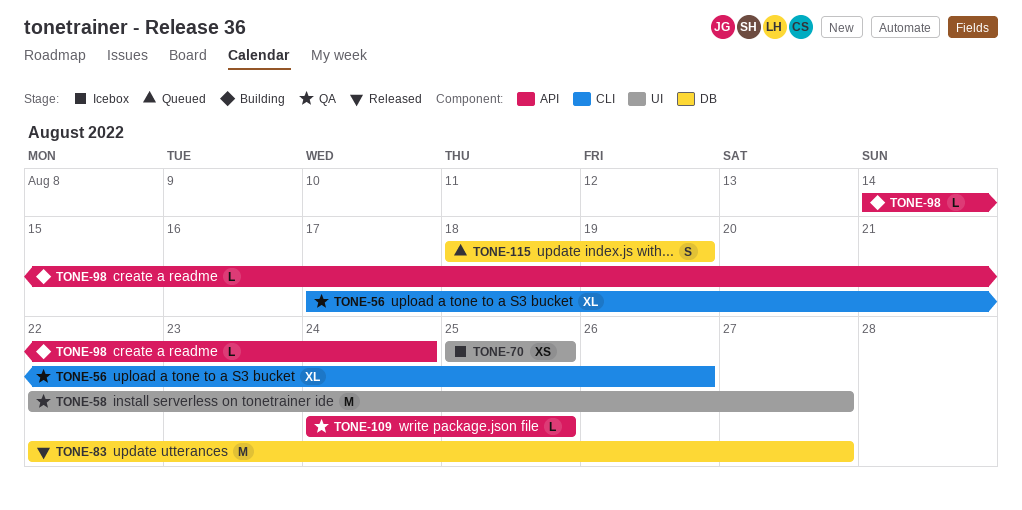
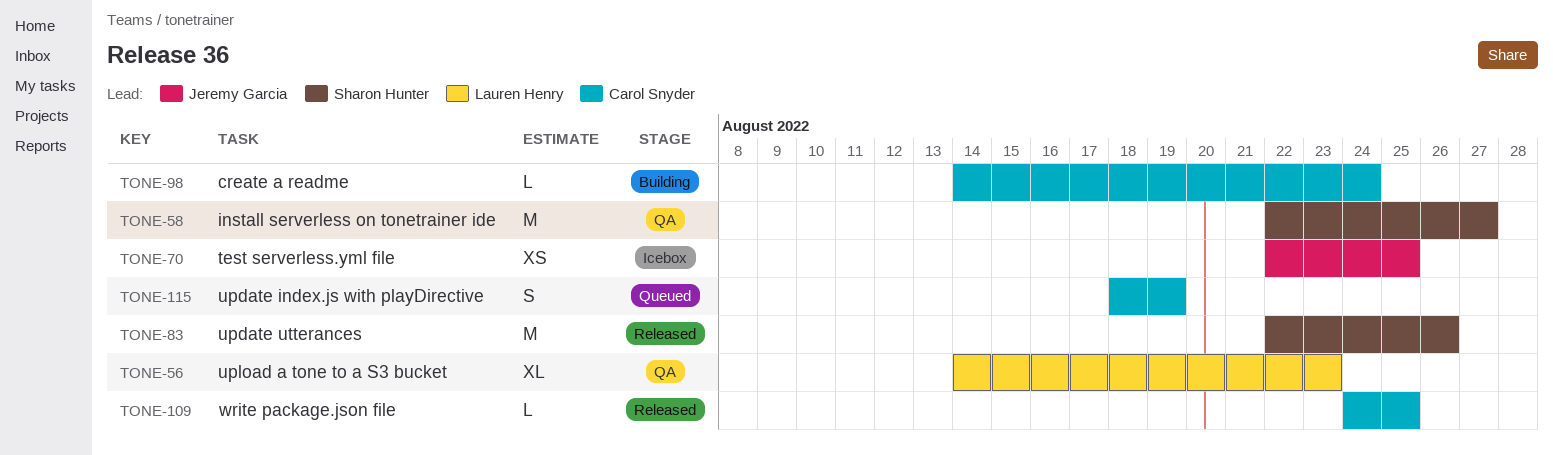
TONE-56, start: Aug 17 -> Aug 14
TONE-56, due: Aug 26 -> Aug 23
TONE-70, start: Aug 25 -> Aug 22
TONE-83, due: Aug 27 -> Aug 26
TONE-109, status: QA -> Released

